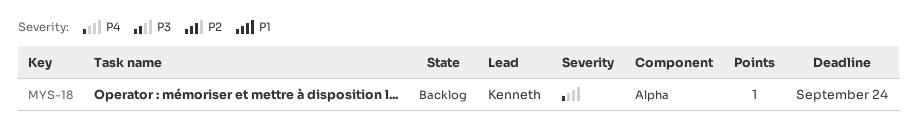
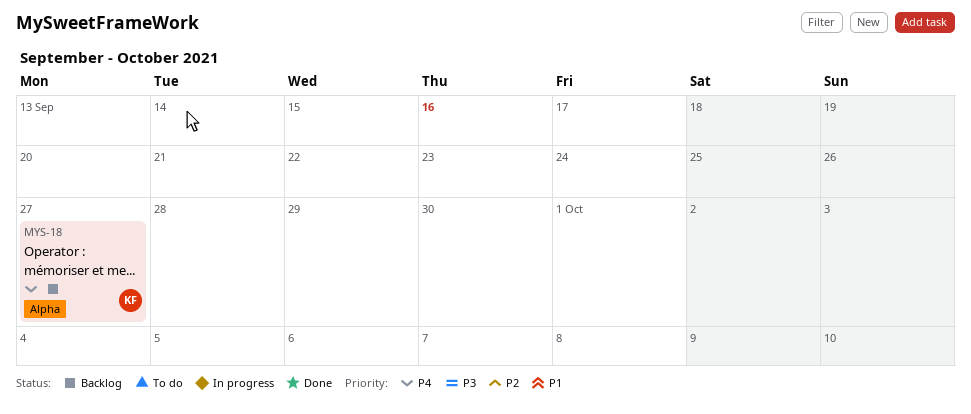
MYS-18, due: Sep 24 -> Sep 27

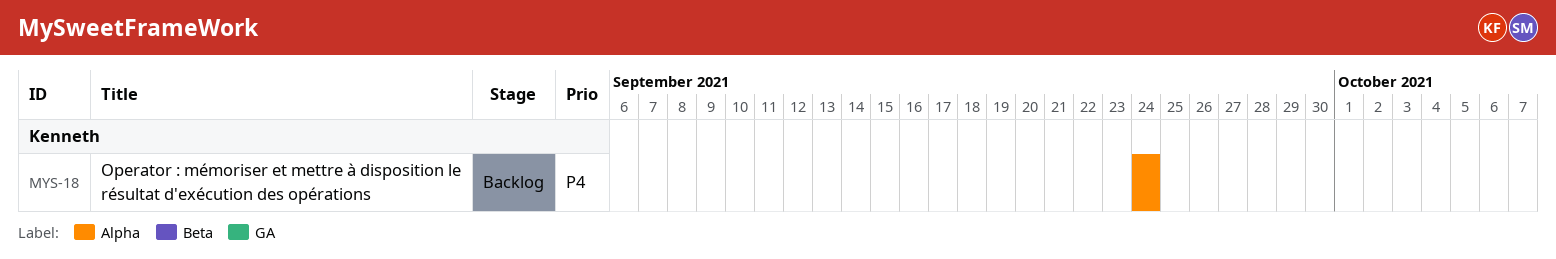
MYS-18, due: Sep 27 -> Sep 24

